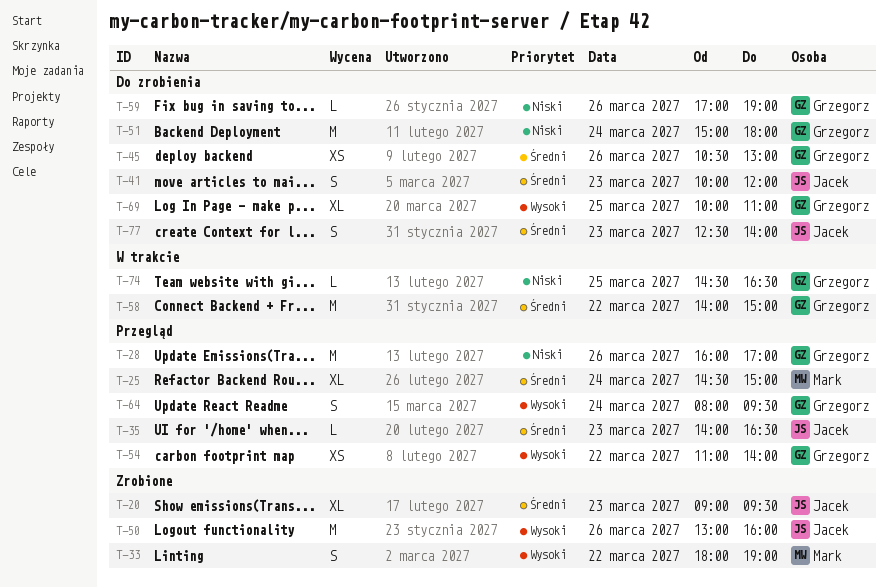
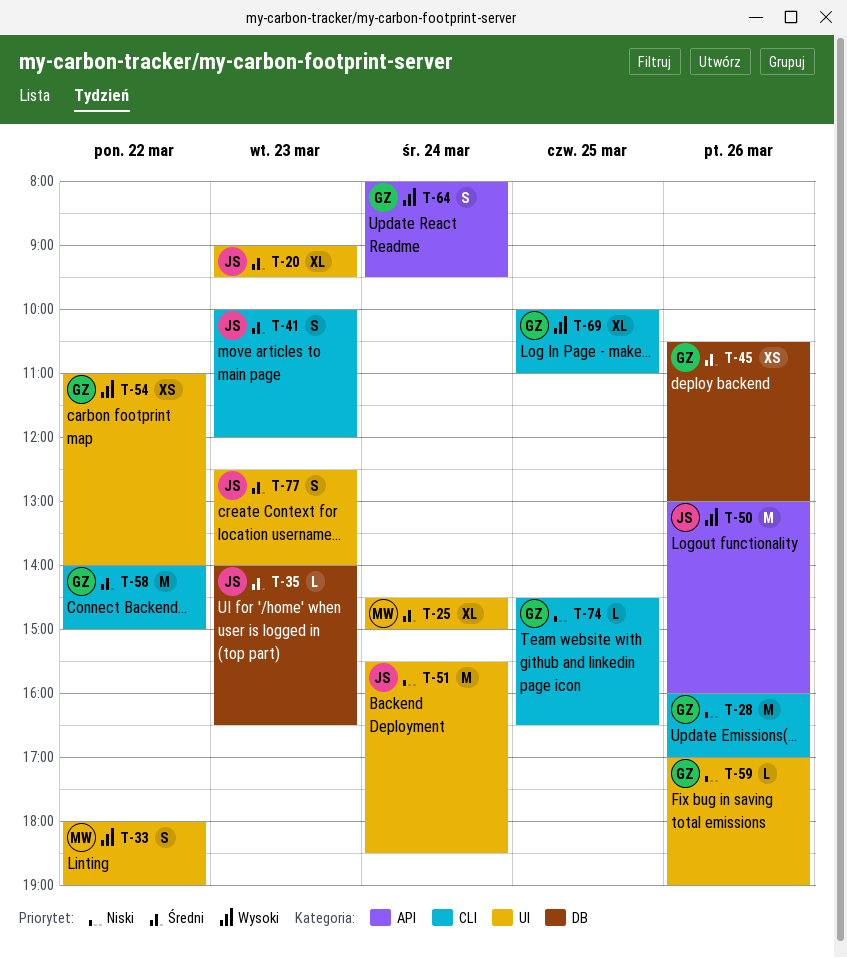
T-51, owner: Grzegorz -> Jacek
T-51, begins: 15:00 -> 15:30
T-51, ends: 18:00 -> 18:30

